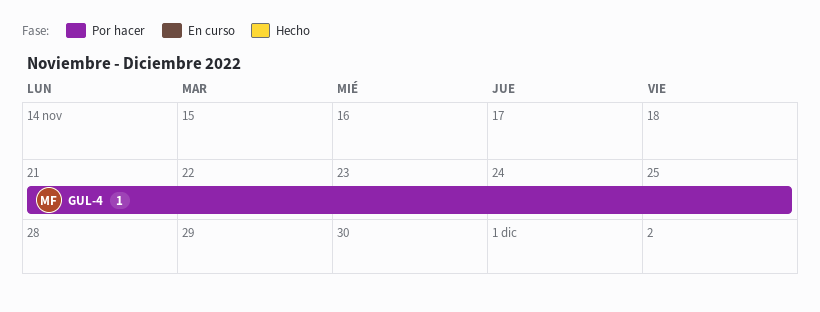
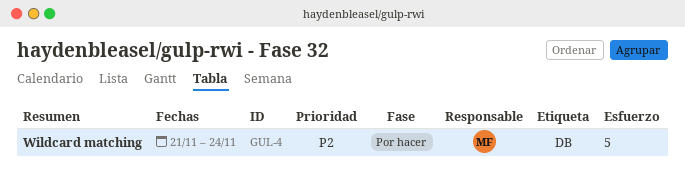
GUL-4, estimate: 1 -> 5
GUL-4, due: Nov 25 -> Nov 24

